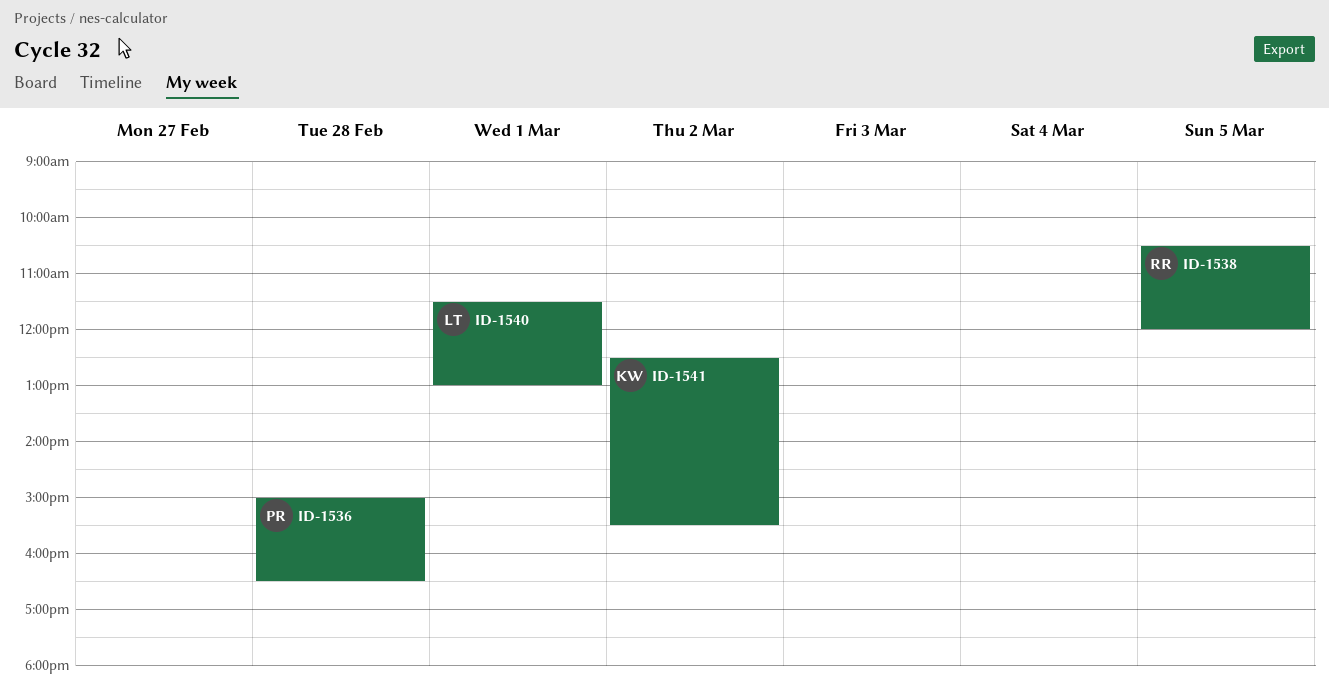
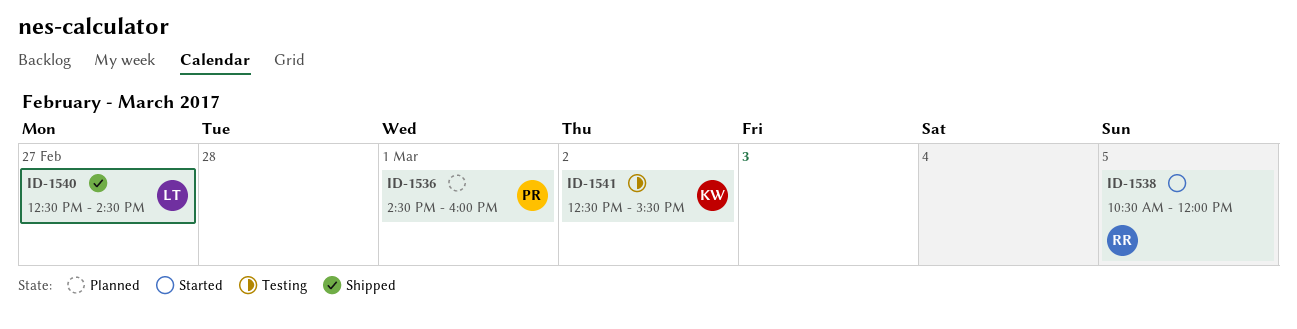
ID-1536, day: Feb 28 -> Mar 1
ID-1536, begins: 15:00 -> 14:30
ID-1536, ends: 16:30 -> 16:00
ID-1540, day: Mar 1 -> Feb 27
ID-1540, begins: 11:30 -> 12:30
ID-1540, ends: 13:00 -> 14:30

